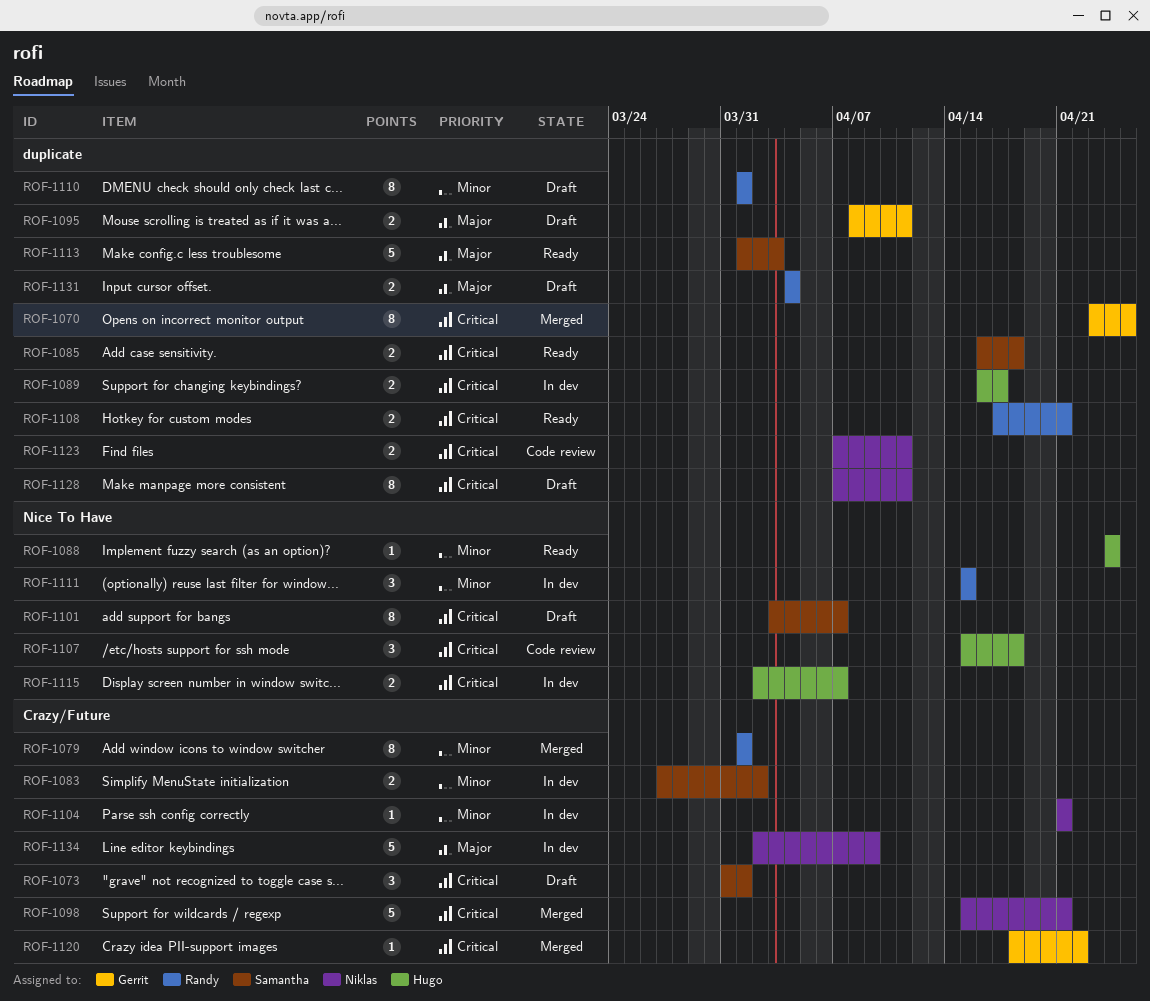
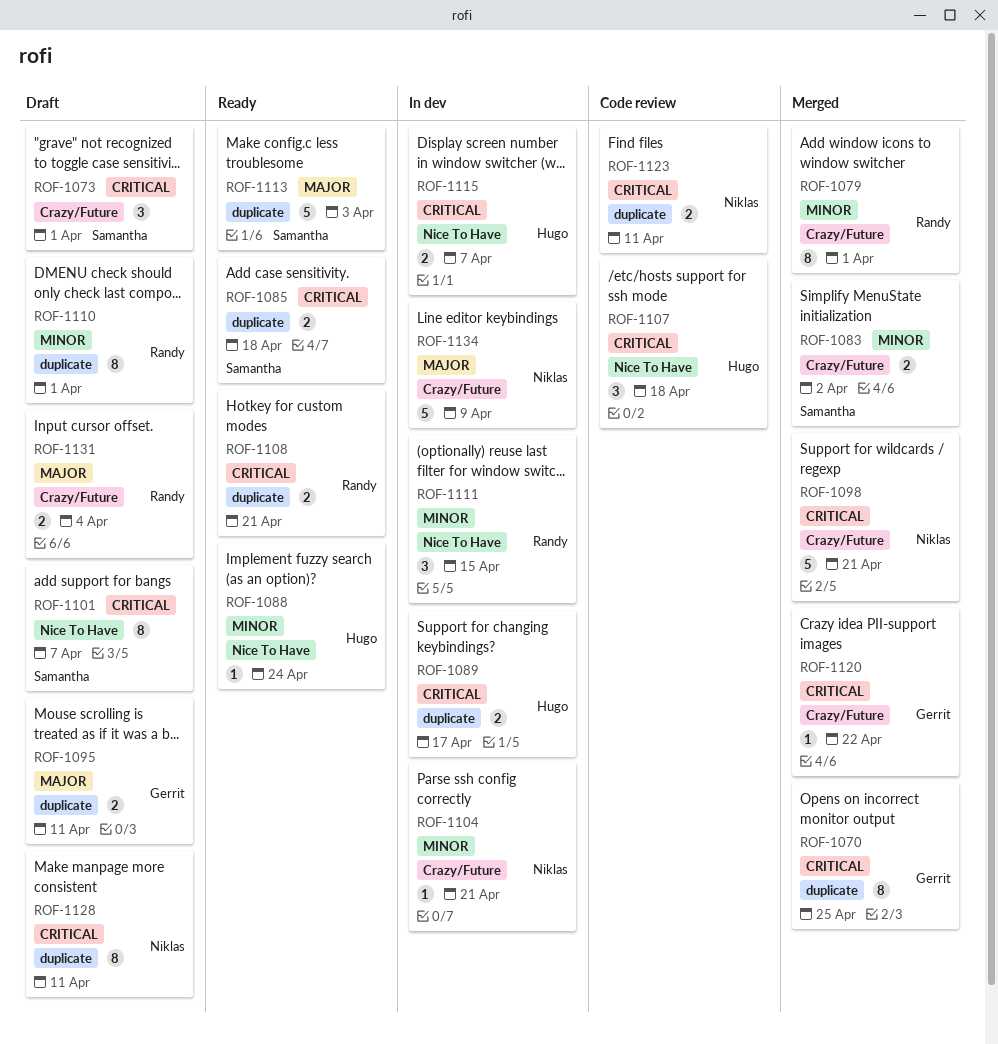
ROF-1083, status: In dev -> Merged
ROF-1131, label: duplicate -> Crazy/Future

